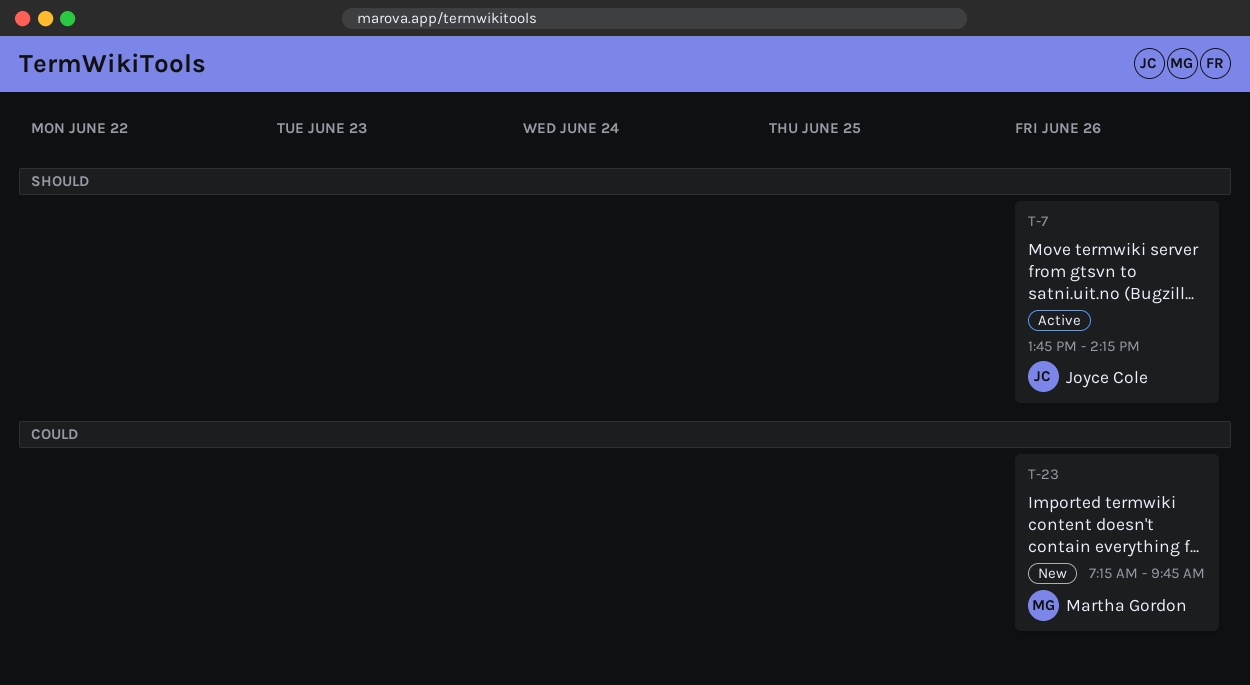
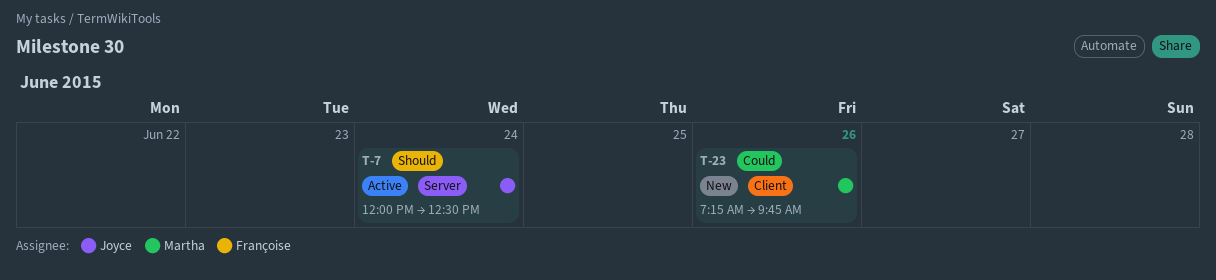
T-7, day: Jun 26 -> Jun 24
T-7, begins: 13:45 -> 12:00
T-7, ends: 14:15 -> 12:30

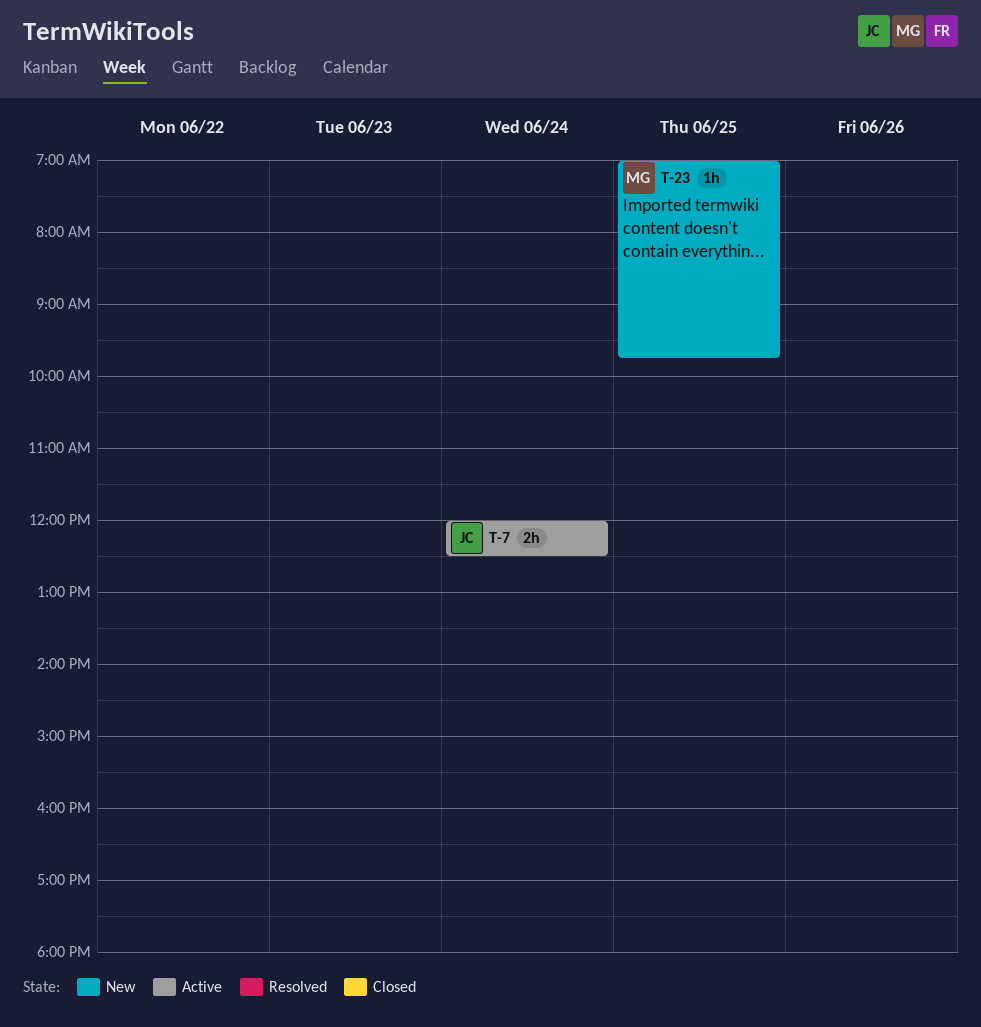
T-23, day: Jun 26 -> Jun 25
T-23, begins: 07:15 -> 07:00

